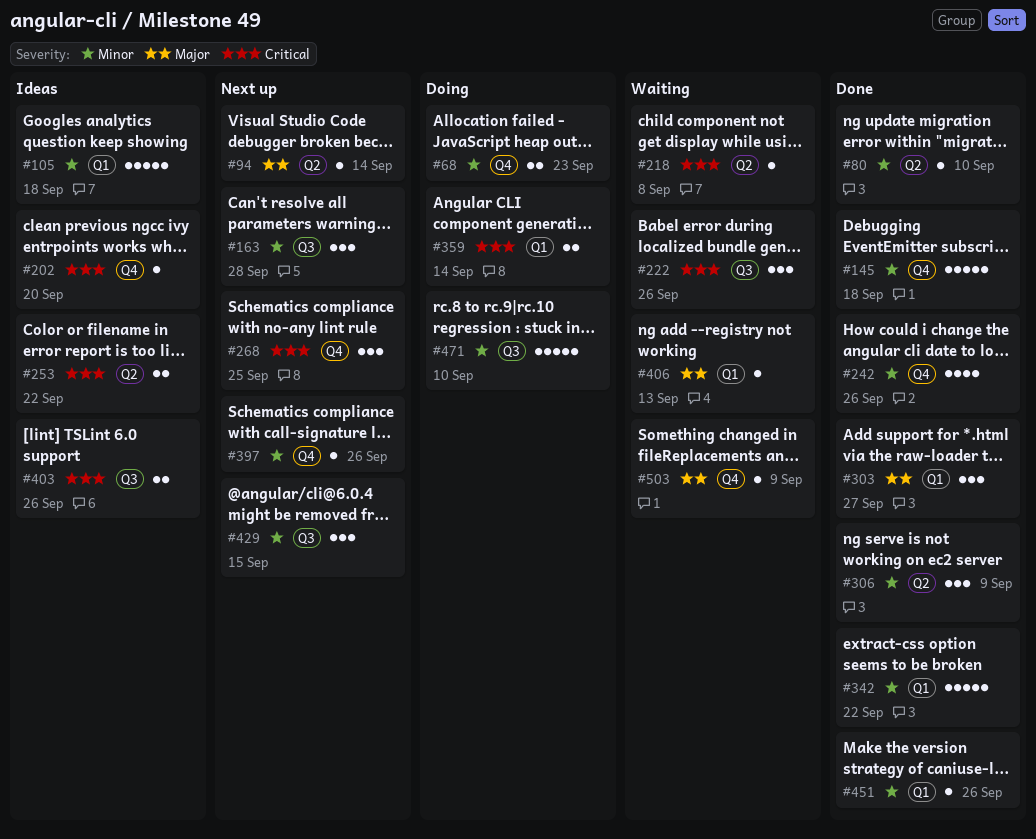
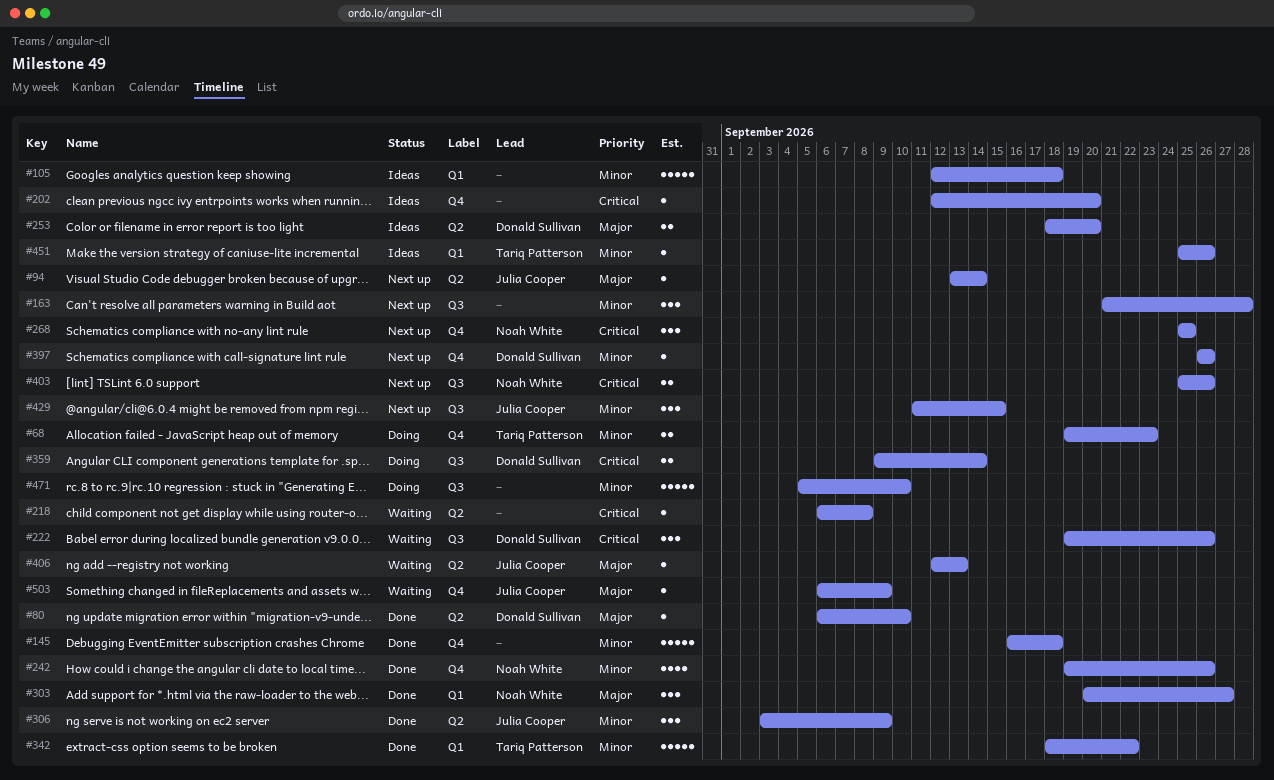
#80, priority: Minor -> Major
#253, priority: Critical -> Major
#253, due: Sep 22 -> Sep 20
#359, label: Q1 -> Q3
#403, status: Ideas -> Next up
#406, label: Q1 -> Q2
#451, status: Done -> Ideas

